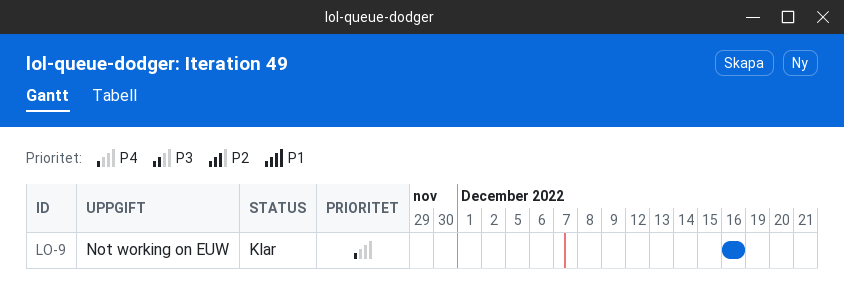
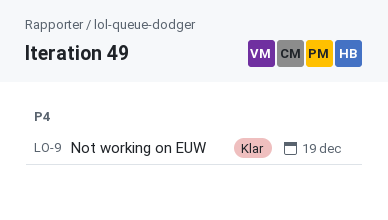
LO-9, due: Dec 16 -> Dec 19

